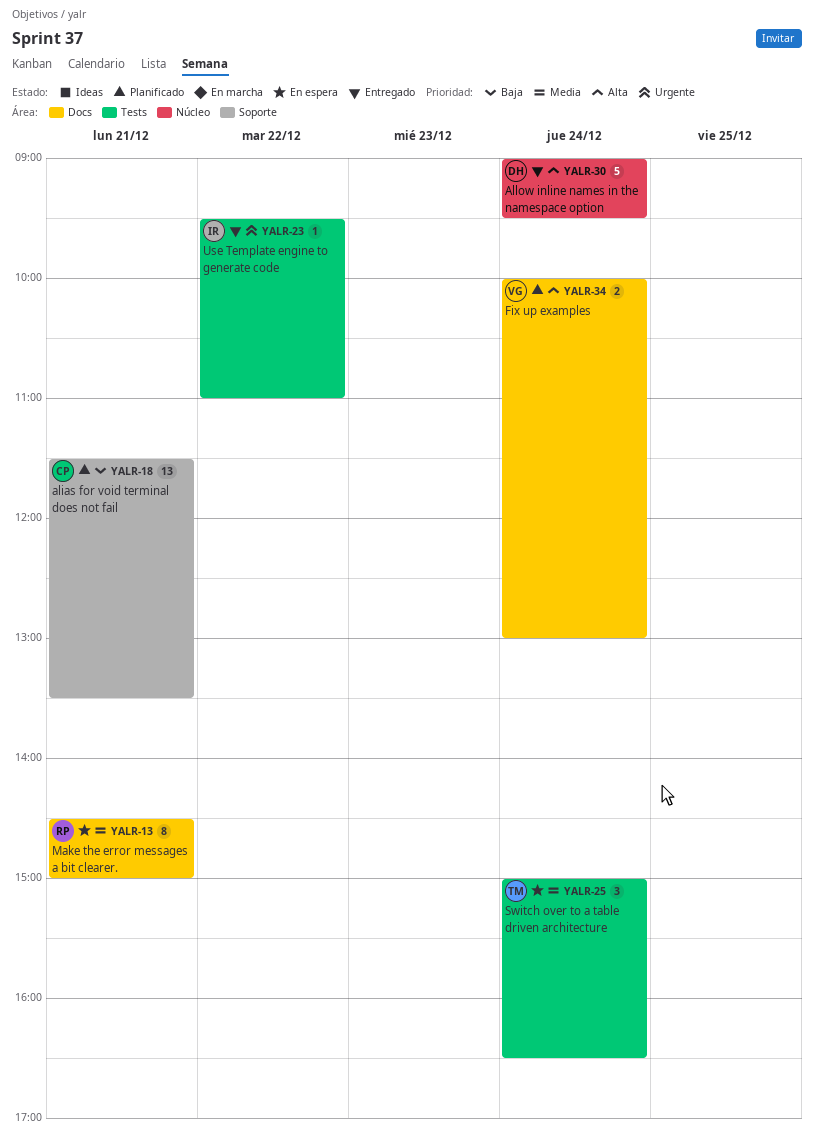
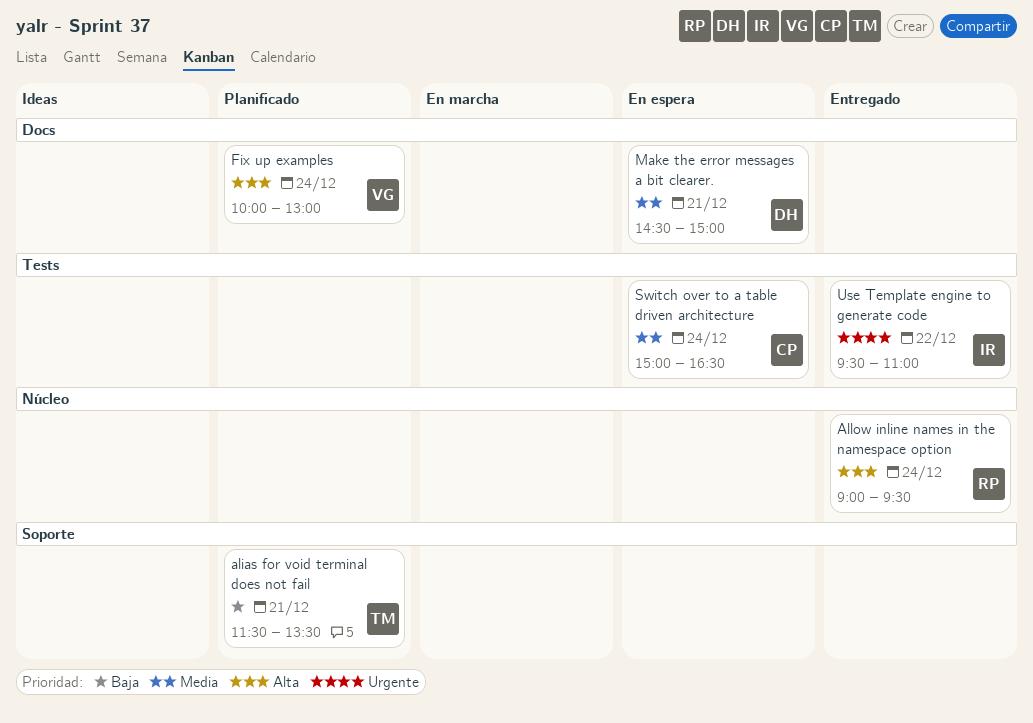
alias for void terminal does not fail, owner: CP -> TM
Allow inline names in the namespace option, owner: DH -> RP
Make the error messages a bit clearer., owner: RP -> DH
Switch over to a table driven architecture, owner: TM -> CP

